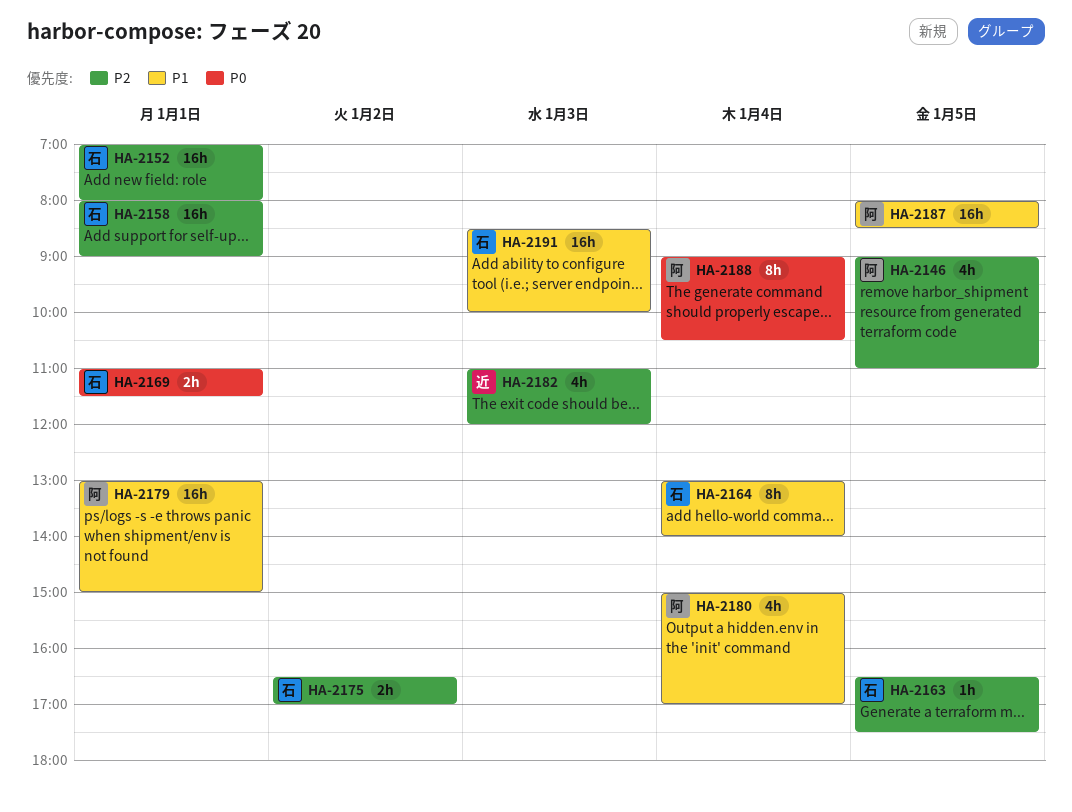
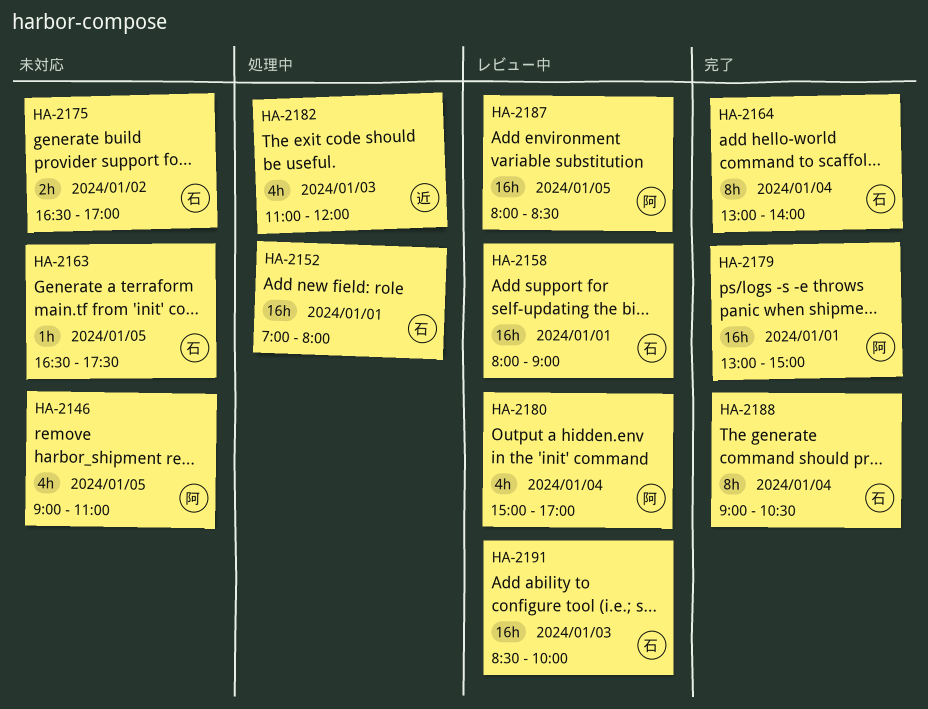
HA-2169: present -> none
HA-2188, owner: 阿 -> 石

